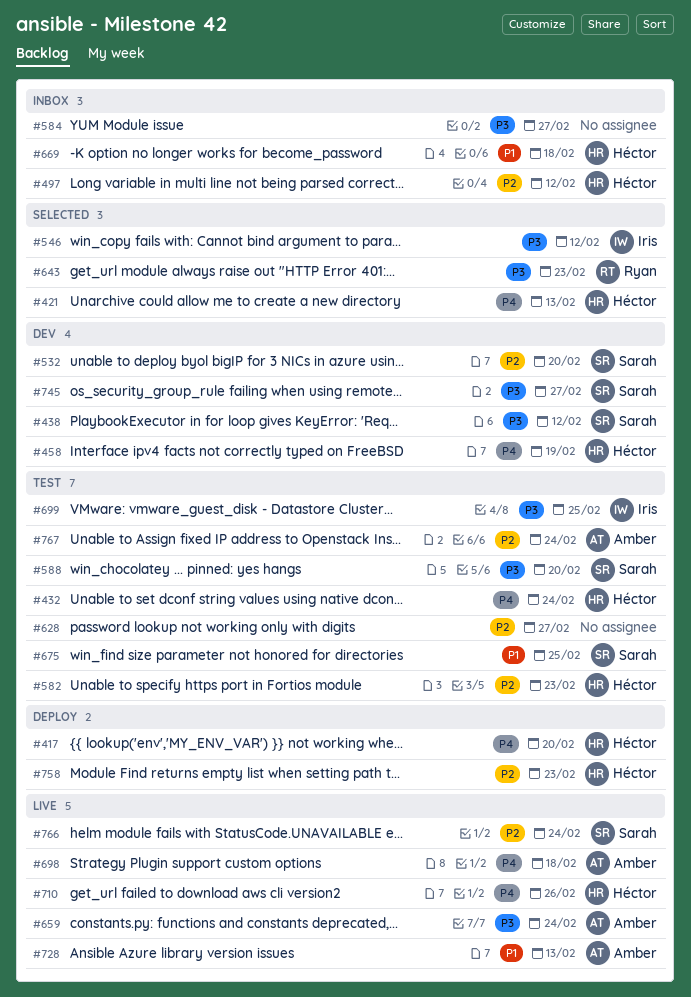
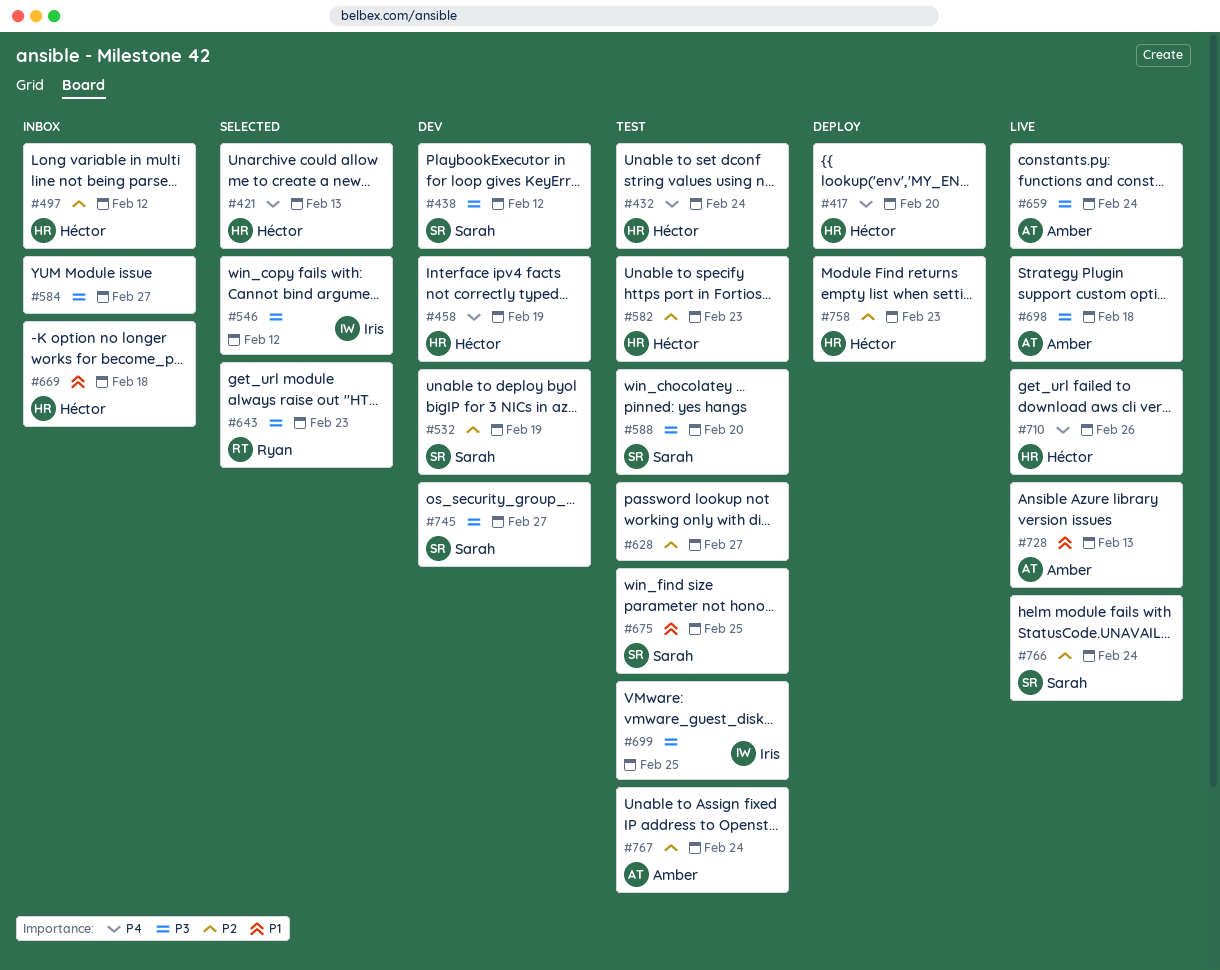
#532, due: Feb 20 -> Feb 19
#698, priority: P4 -> P3

